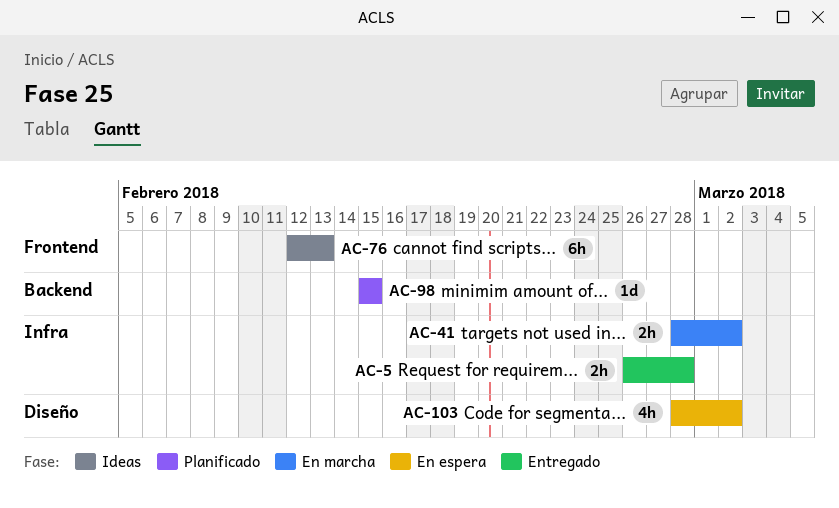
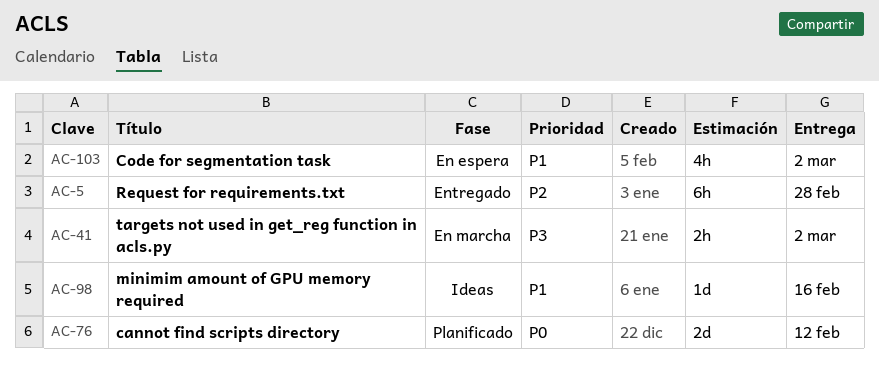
AC-5, estimate: 2h -> 6h
AC-76, status: Ideas -> Planificado
AC-76, estimate: 6h -> 2d
AC-76, due: Feb 13 -> Feb 12
AC-98, status: Planificado -> Ideas
AC-98, due: Feb 15 -> Feb 16

